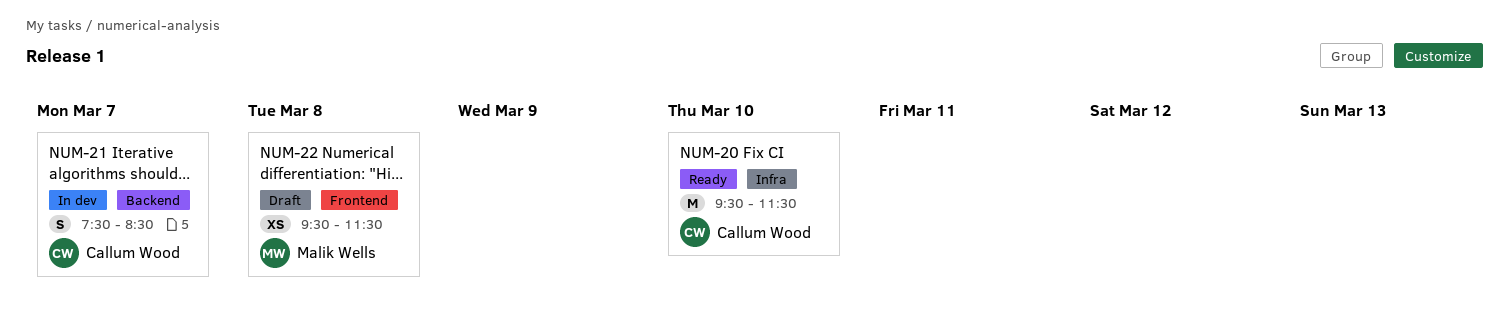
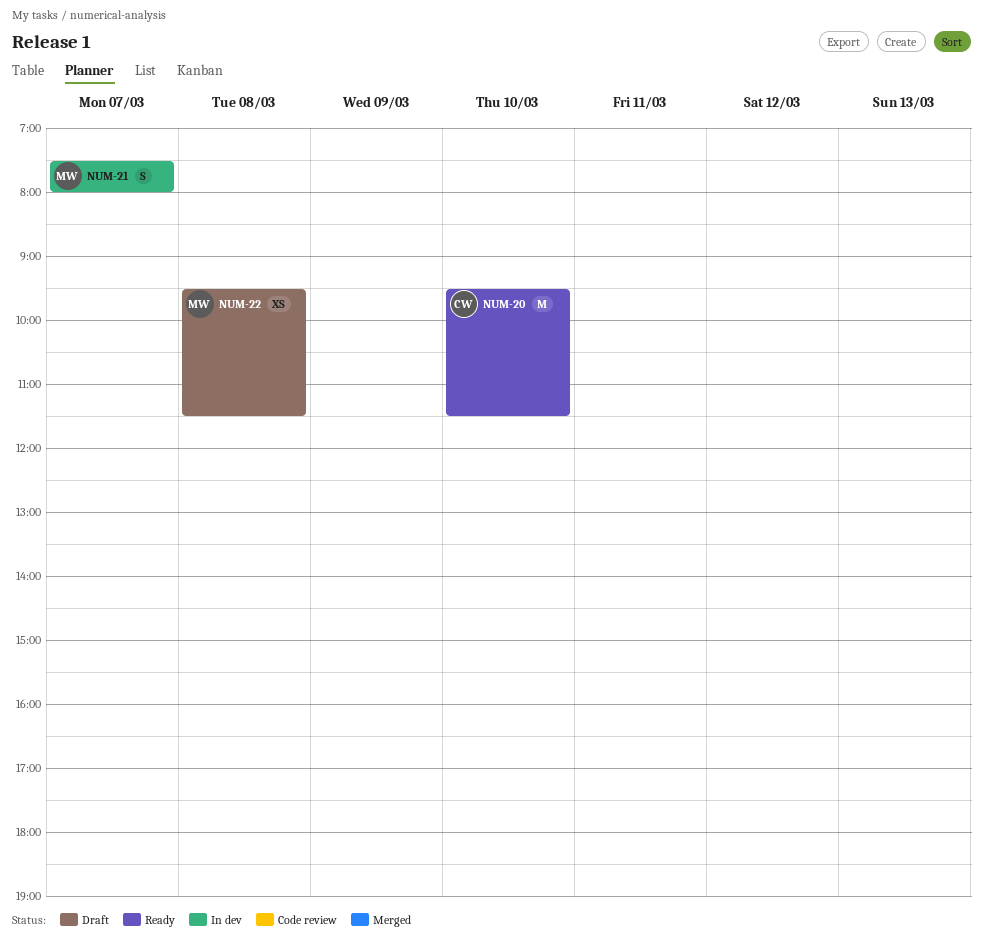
NUM-21, owner: Callum Wood -> Malik Wells
NUM-21, ends: 08:30 -> 08:00

